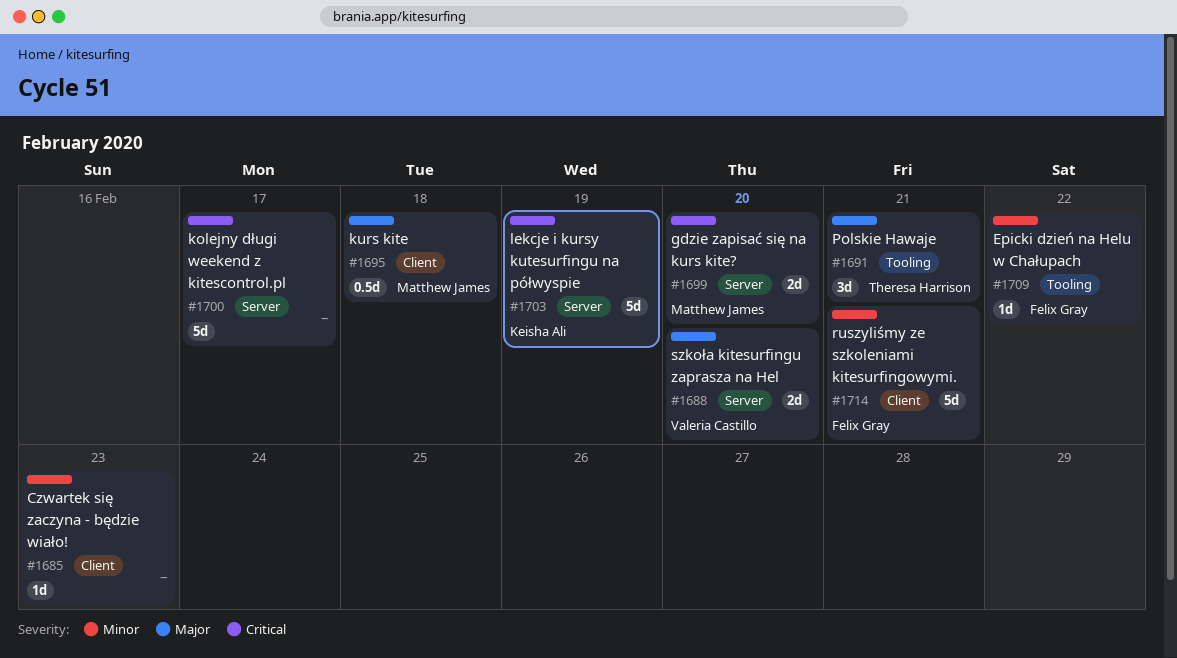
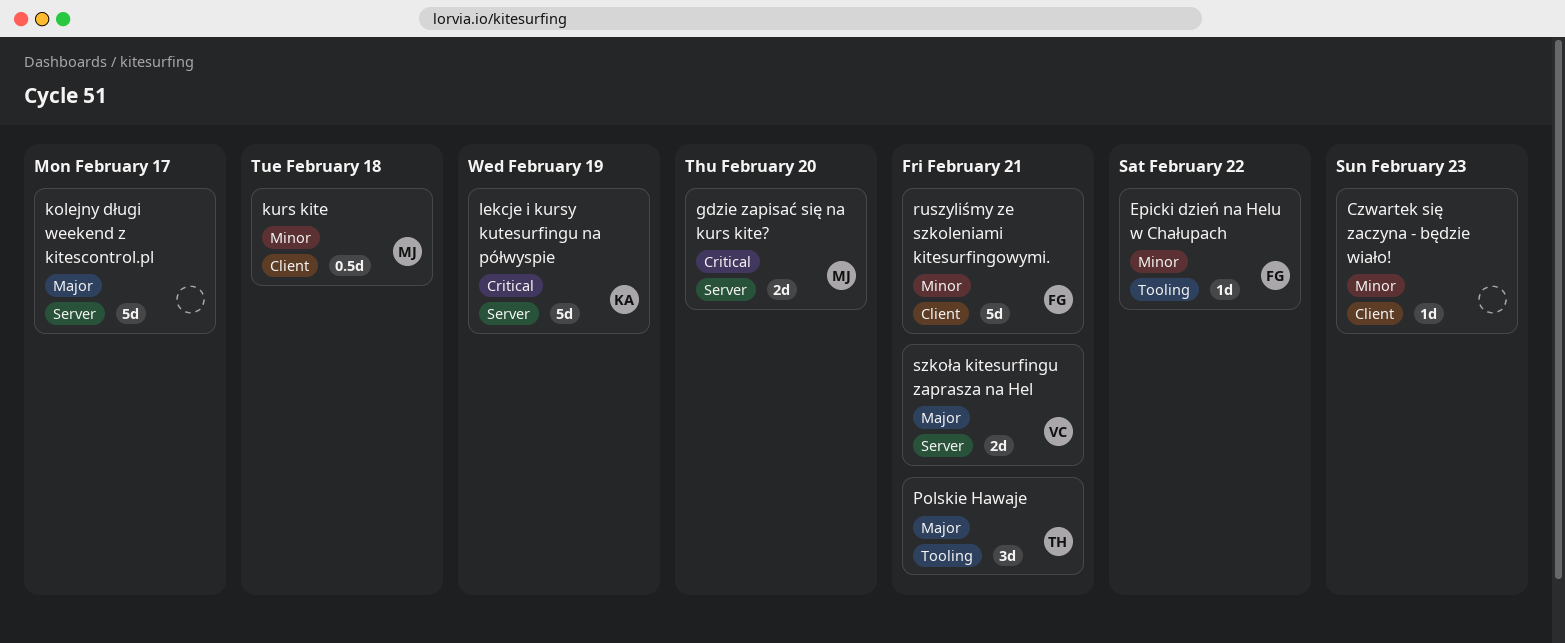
kolejny długi weekend z kitescontrol.pl, priority: Critical -> Major
kurs kite, priority: Major -> Minor
szkoła kitesurfingu zaprasza na Hel, due: Feb 20 -> Feb 21

